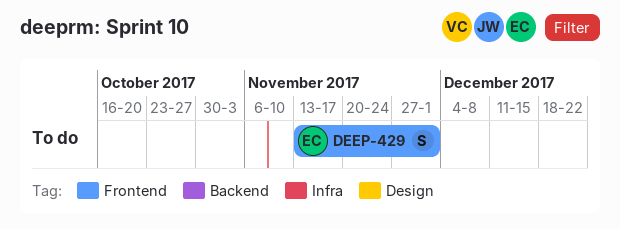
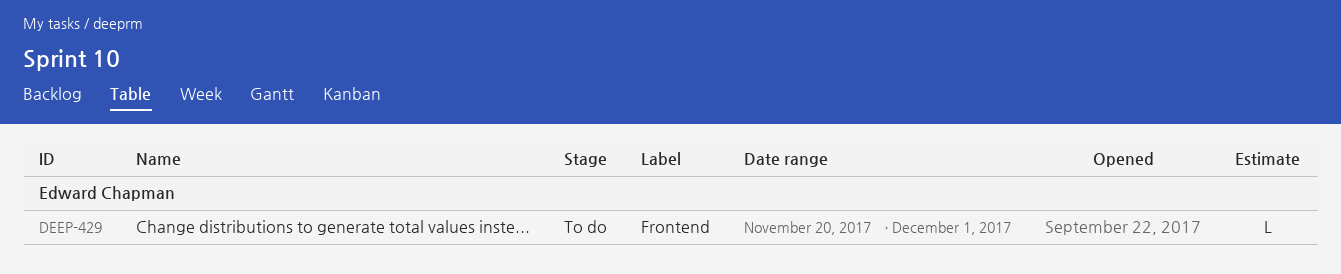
DEEP-429, estimate: S -> L
DEEP-429, start: Nov 13 -> Nov 20

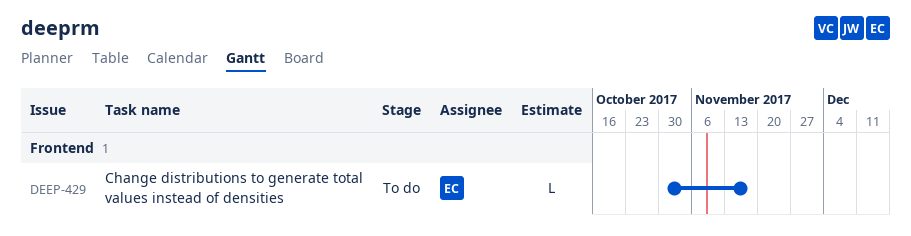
DEEP-429, start: Nov 20 -> Oct 30
DEEP-429, due: Dec 1 -> Nov 17

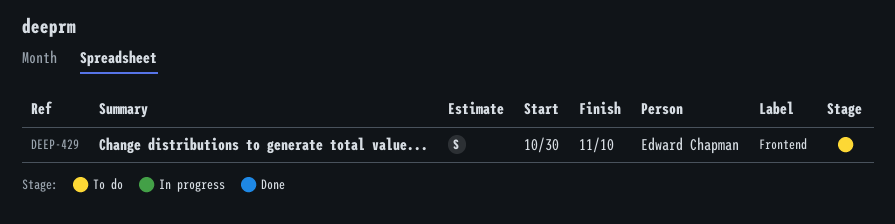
DEEP-429, estimate: L -> S
DEEP-429, due: Nov 17 -> Nov 10

